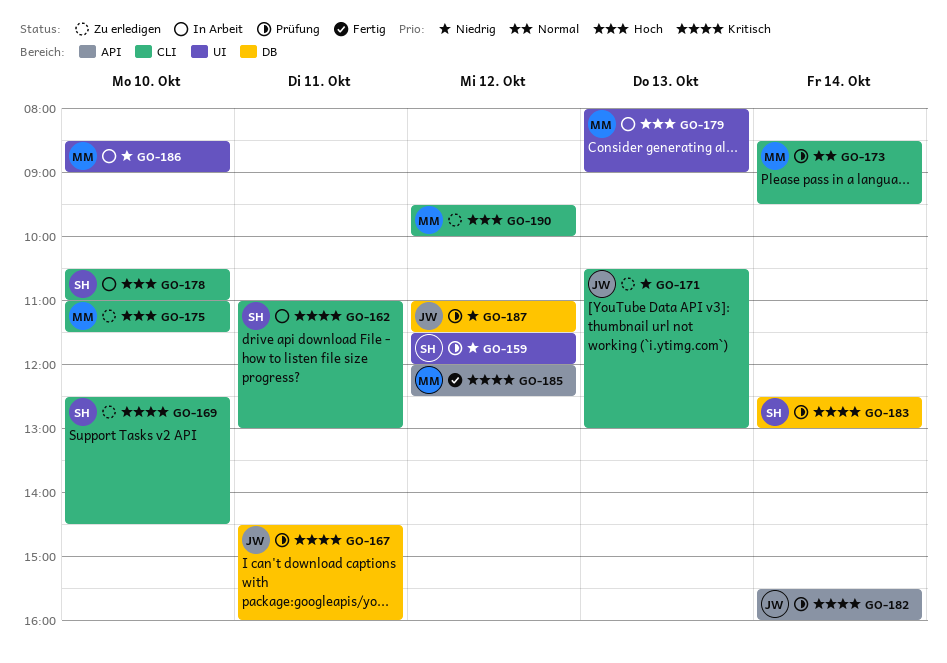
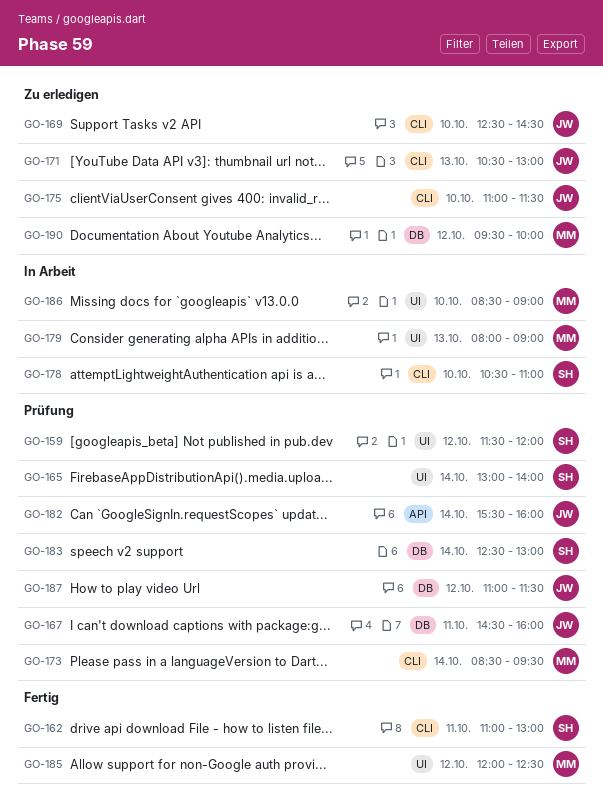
GO-162, status: In Arbeit -> Fertig
GO-165: none -> present
GO-169, owner: SH -> JW
GO-175, owner: MM -> JW
GO-185, label: API -> UI
GO-190, label: CLI -> DB

